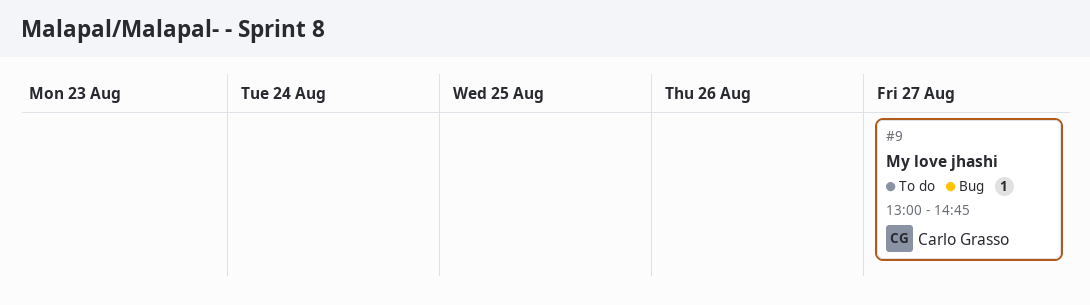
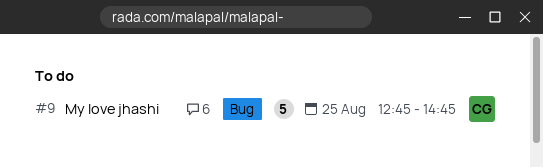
#9, estimate: 1 -> 5
#9, day: Aug 27 -> Aug 25
#9, begins: 13:00 -> 12:45

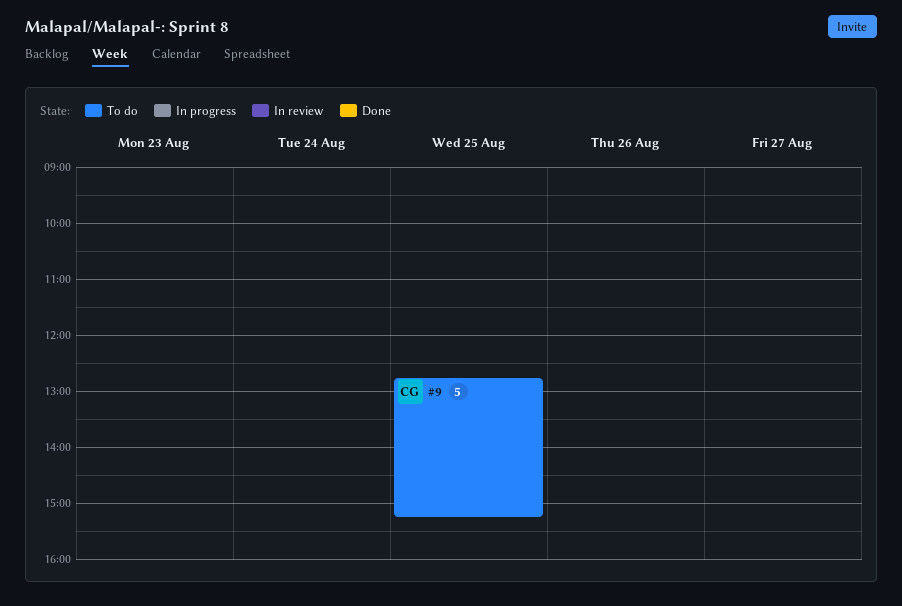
#9, ends: 14:45 -> 15:15

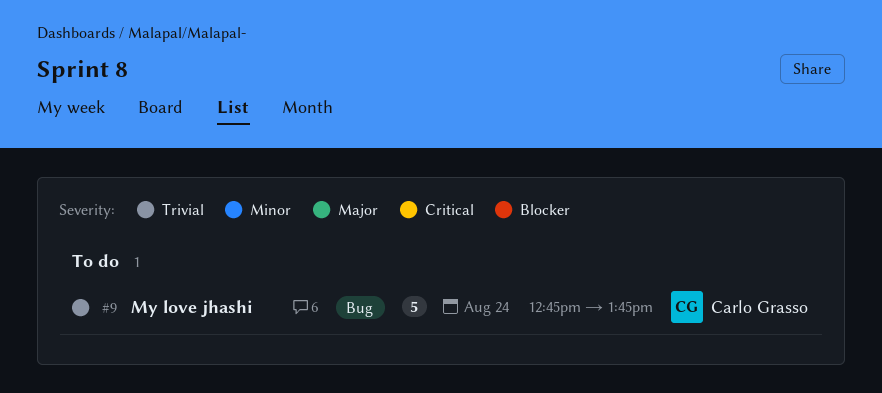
#9, day: Aug 25 -> Aug 24
#9, ends: 15:15 -> 13:45

